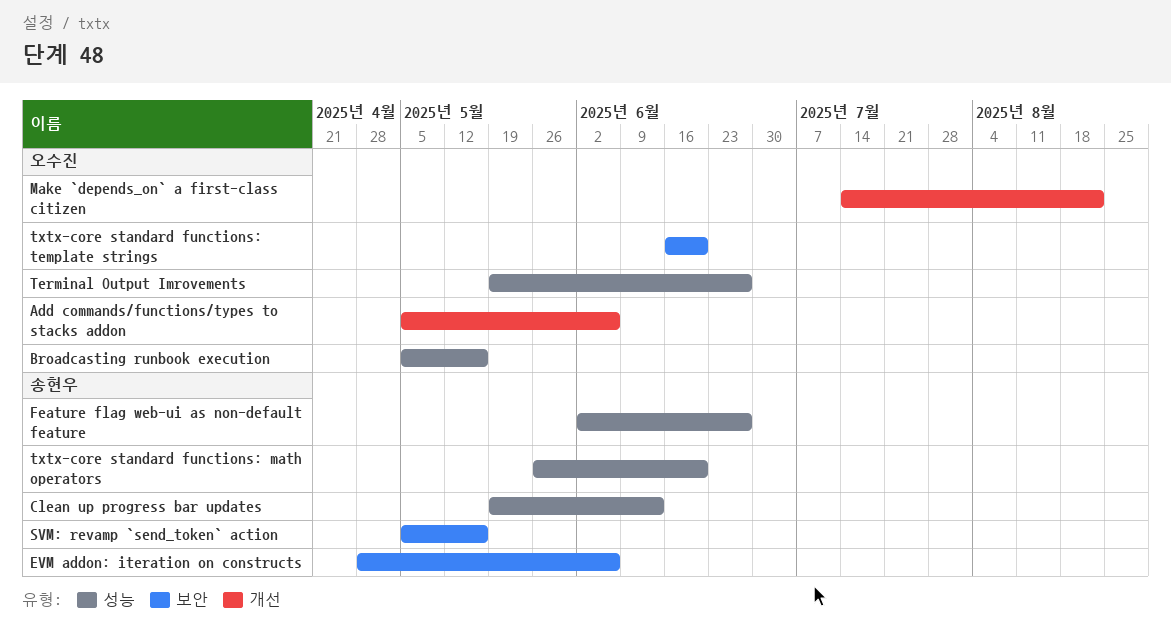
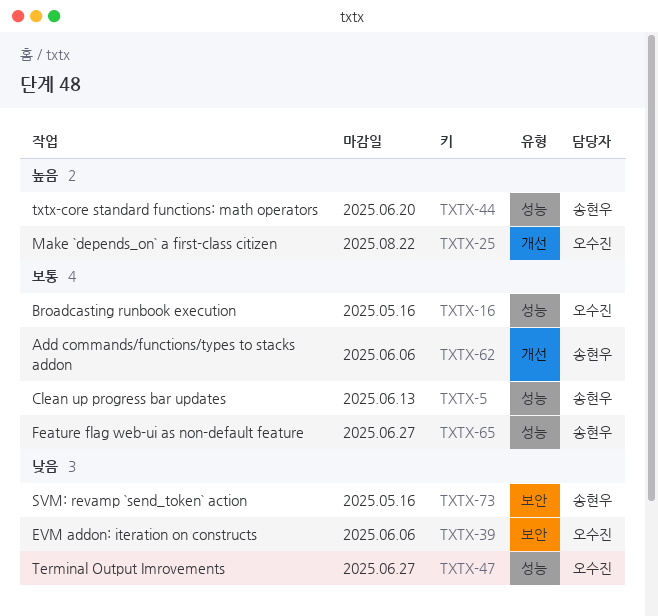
Add commands/functions/types to stacks addon, owner: 오수진 -> 송현우
EVM addon: iteration on constructs, owner: 송현우 -> 오수진
txtx-core standard functions: template strings: present -> none

